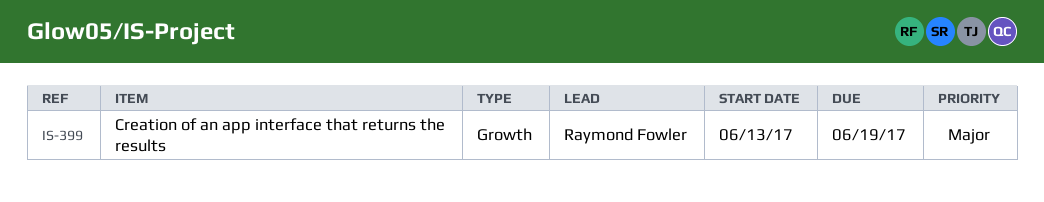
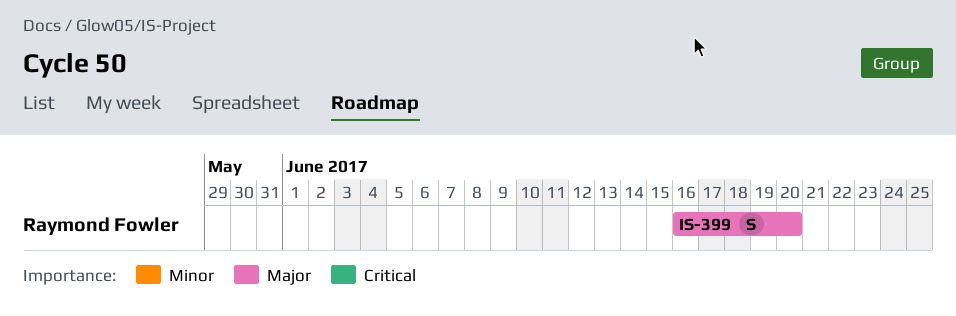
IS-399, start: Jun 13 -> Jun 16
IS-399, due: Jun 19 -> Jun 20

